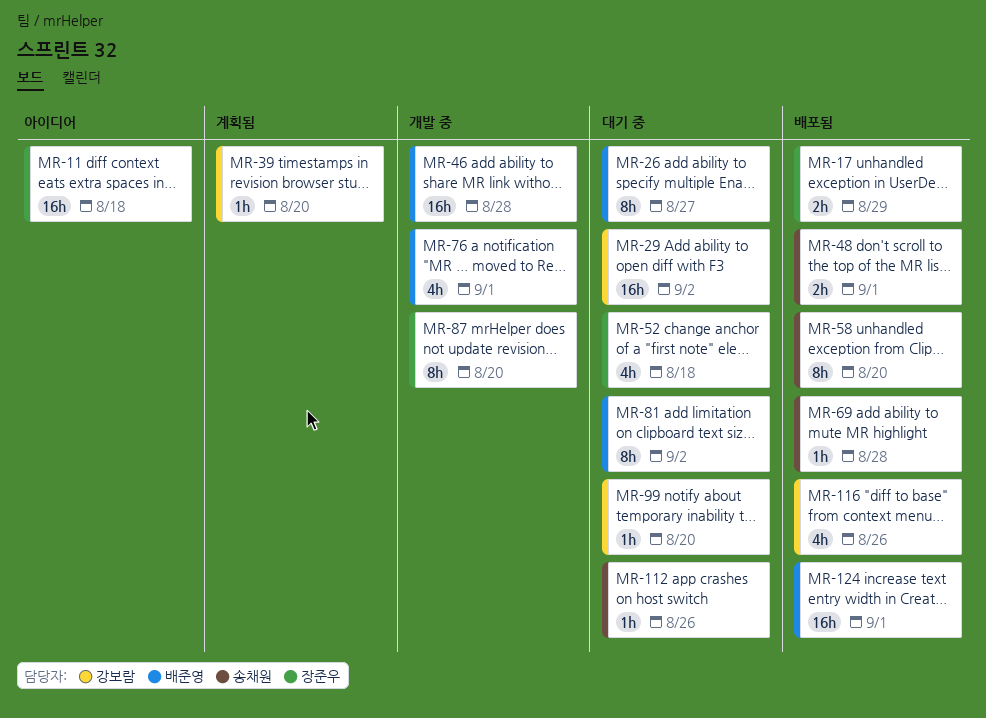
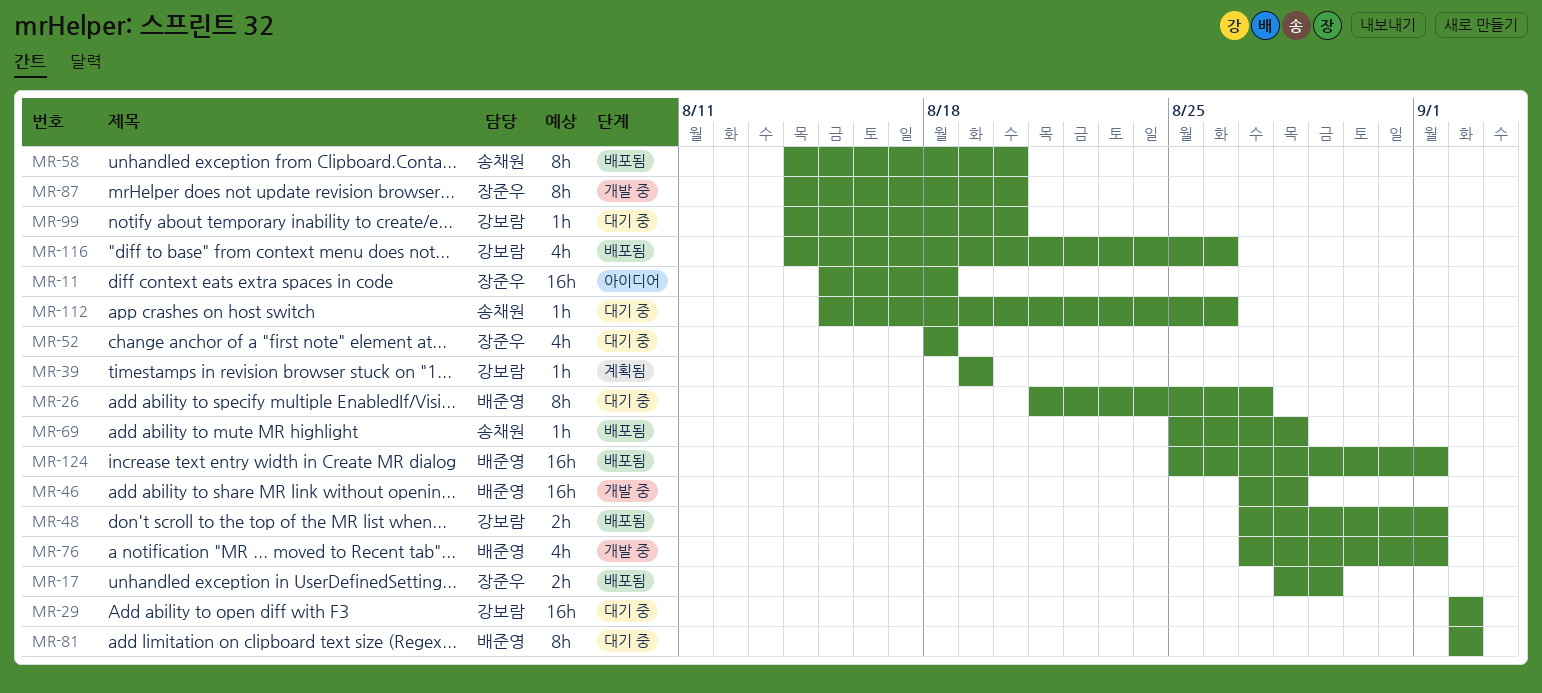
MR-39, due: Aug 20 -> Aug 19
MR-48, owner: 송채원 -> 강보람

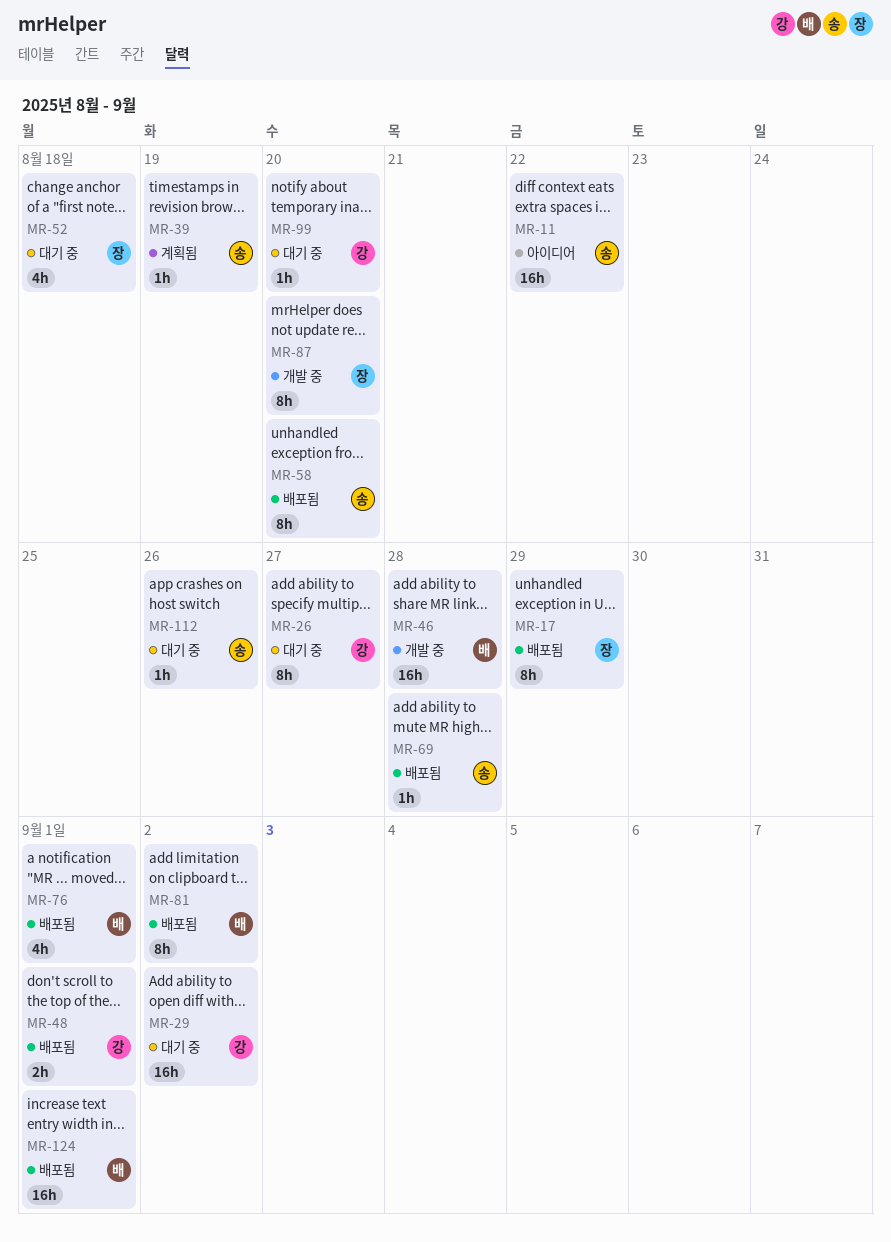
MR-11, owner: 장준우 -> 송채원
MR-11, due: Aug 18 -> Aug 22
MR-17, estimate: 2h -> 8h
MR-26, owner: 배준영 -> 강보람
MR-39, owner: 강보람 -> 송채원
MR-76, status: 개발 중 -> 배포됨
MR-81, status: 대기 중 -> 배포됨
MR-116: present -> none

